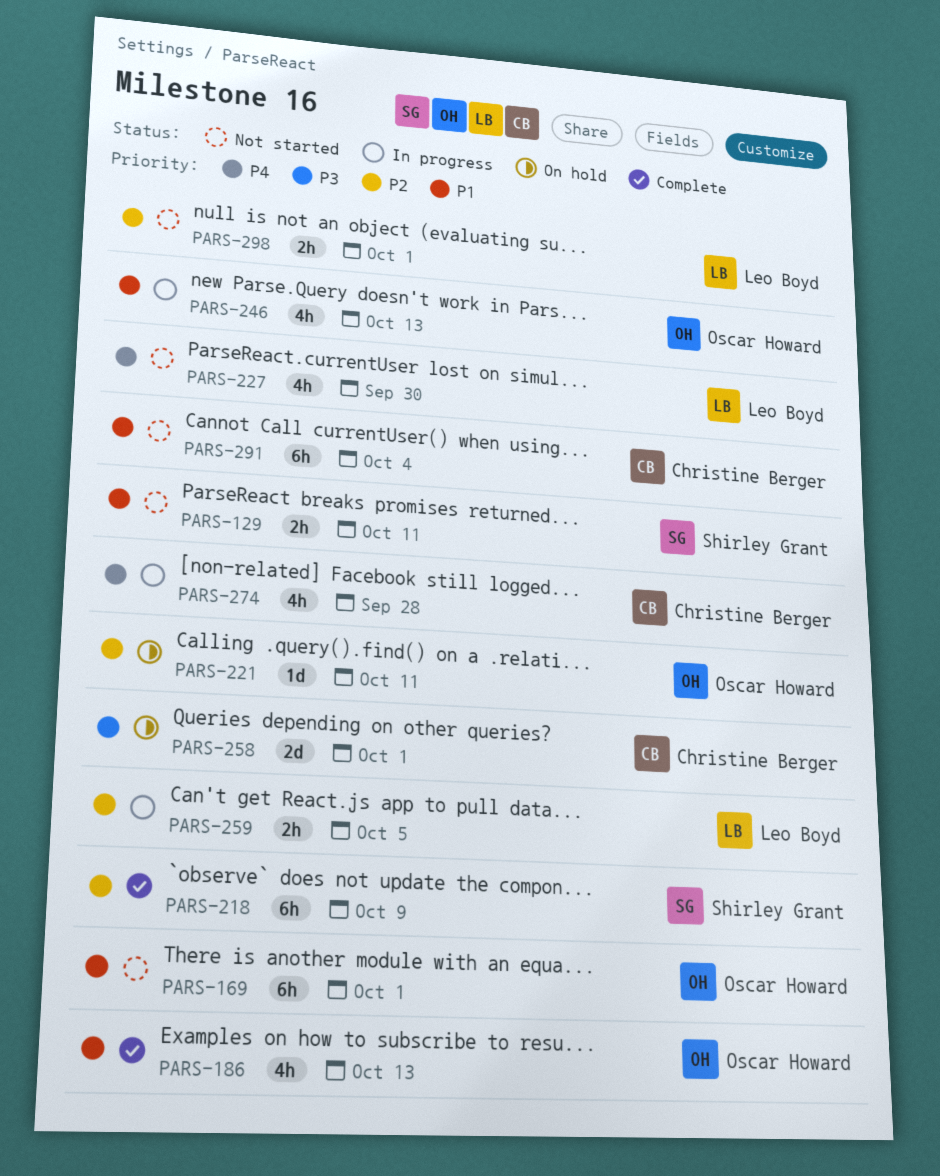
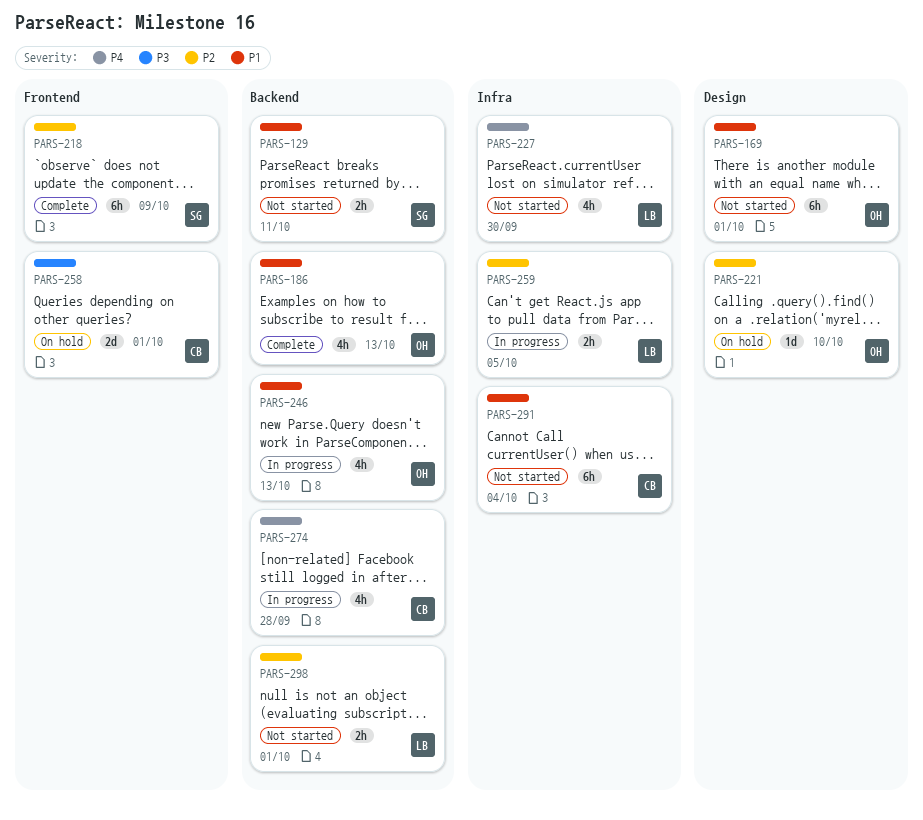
PARS-221, due: Oct 11 -> Oct 10

